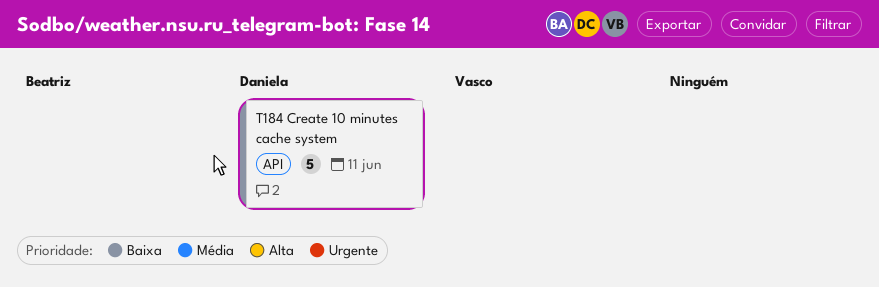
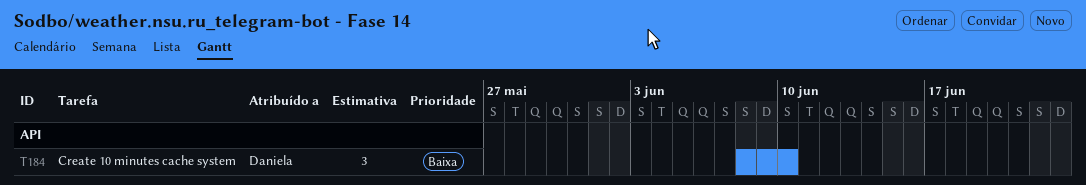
T184, estimate: 5 -> 3
T184, due: Jun 11 -> Jun 10

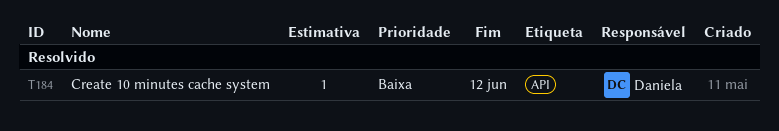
T184, estimate: 3 -> 1
T184, due: Jun 10 -> Jun 12

